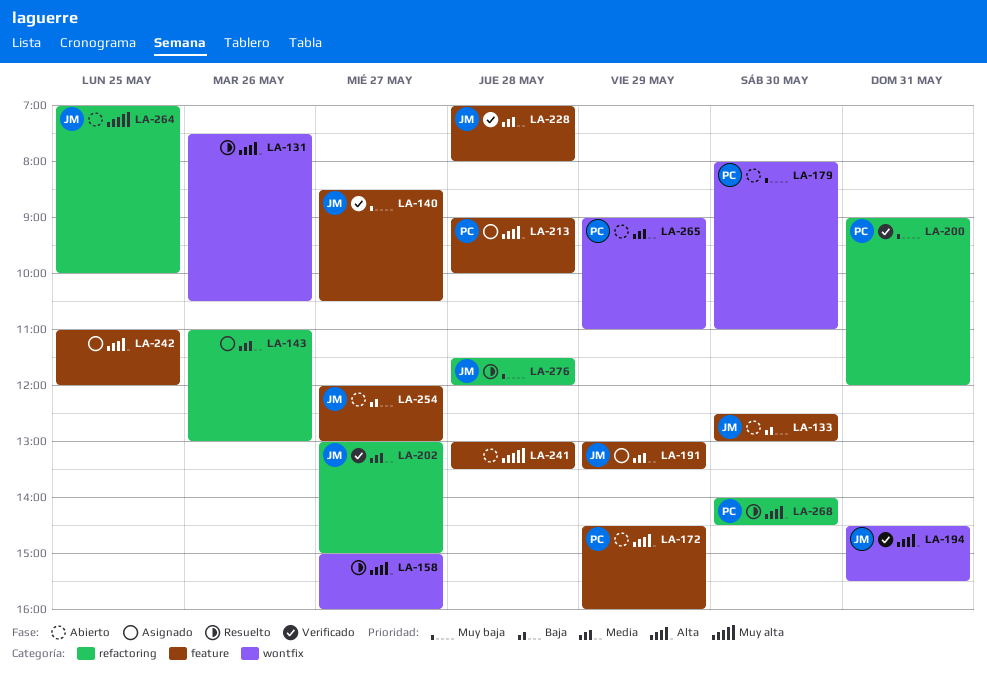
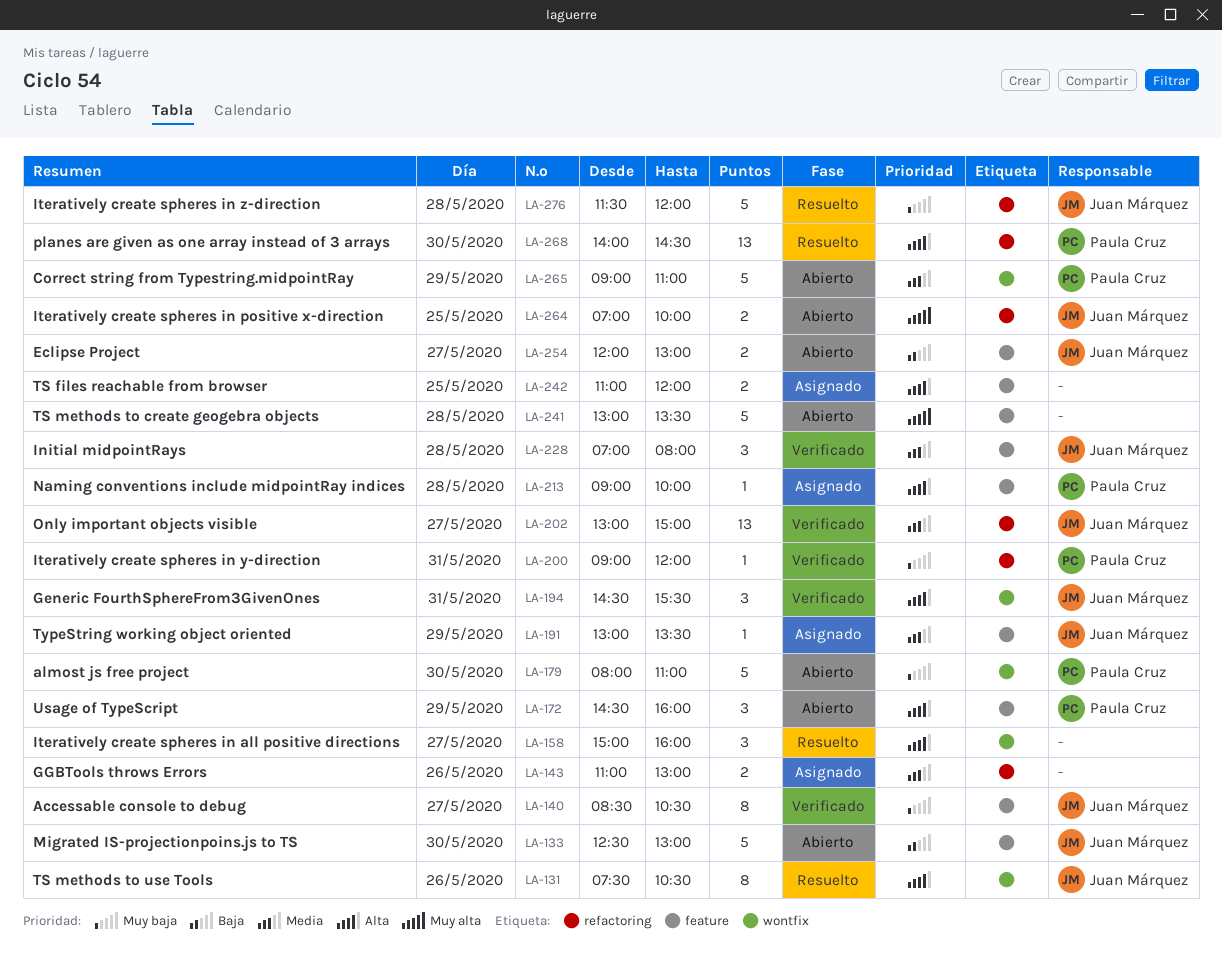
LA-131, owner: none -> Juan Márquez

